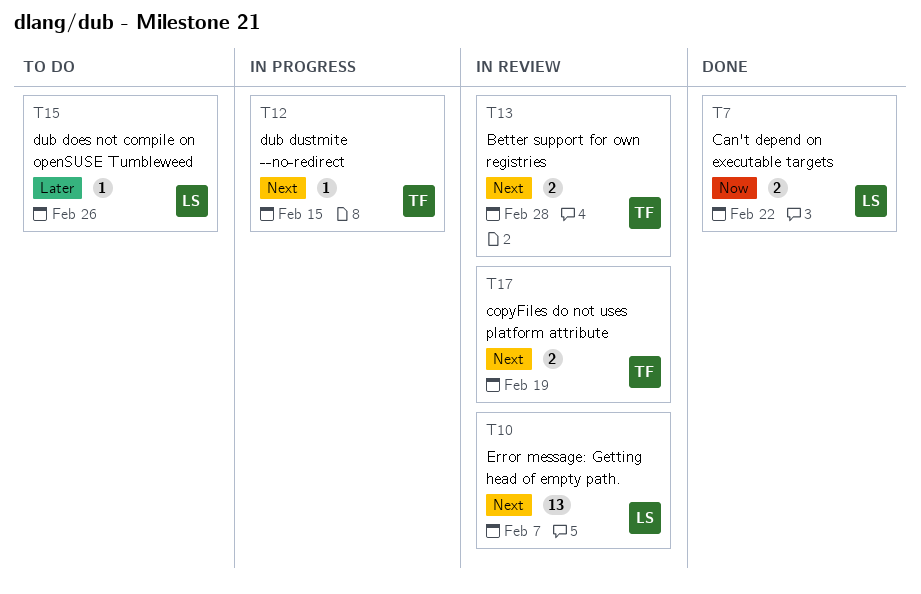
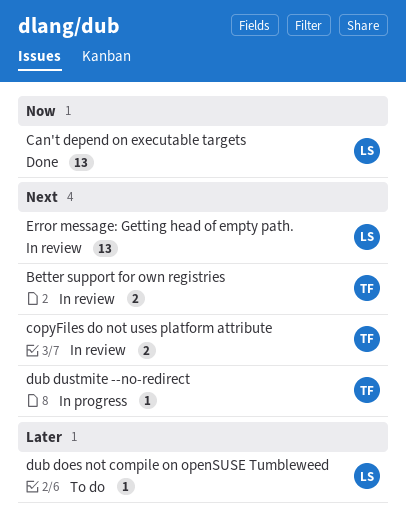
Can't depend on executable targets, estimate: 2 -> 13

